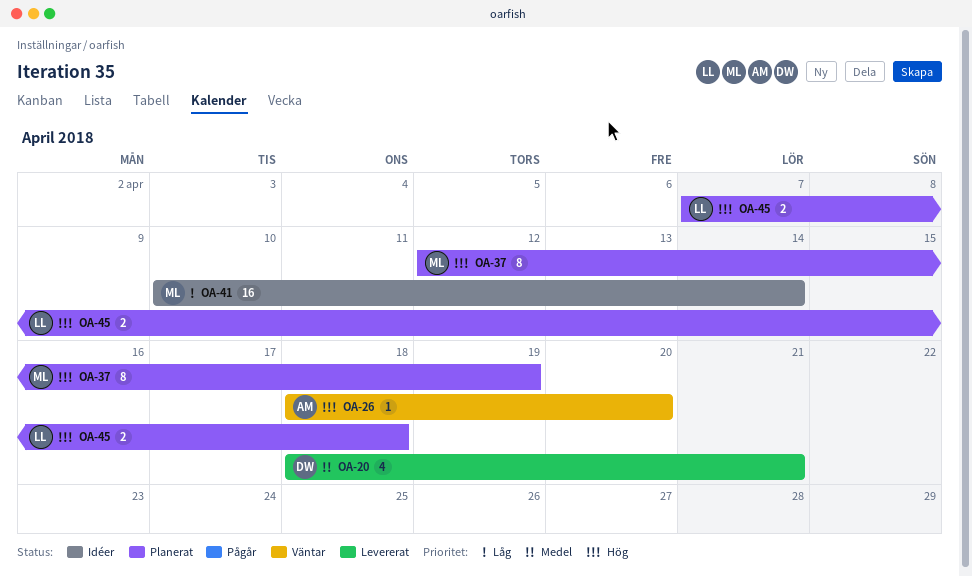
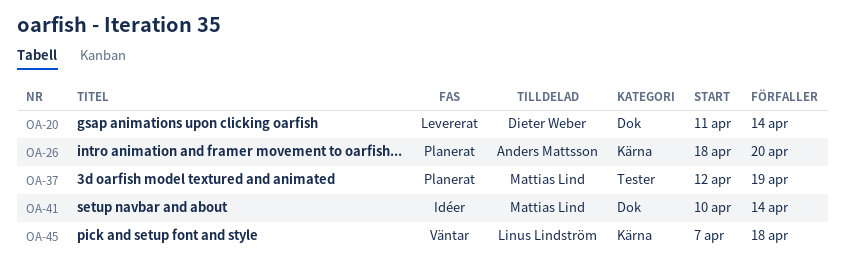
OA-20, start: Apr 18 -> Apr 11
OA-20, due: Apr 21 -> Apr 14
OA-26, status: Väntar -> Planerat
OA-45, status: Planerat -> Väntar

